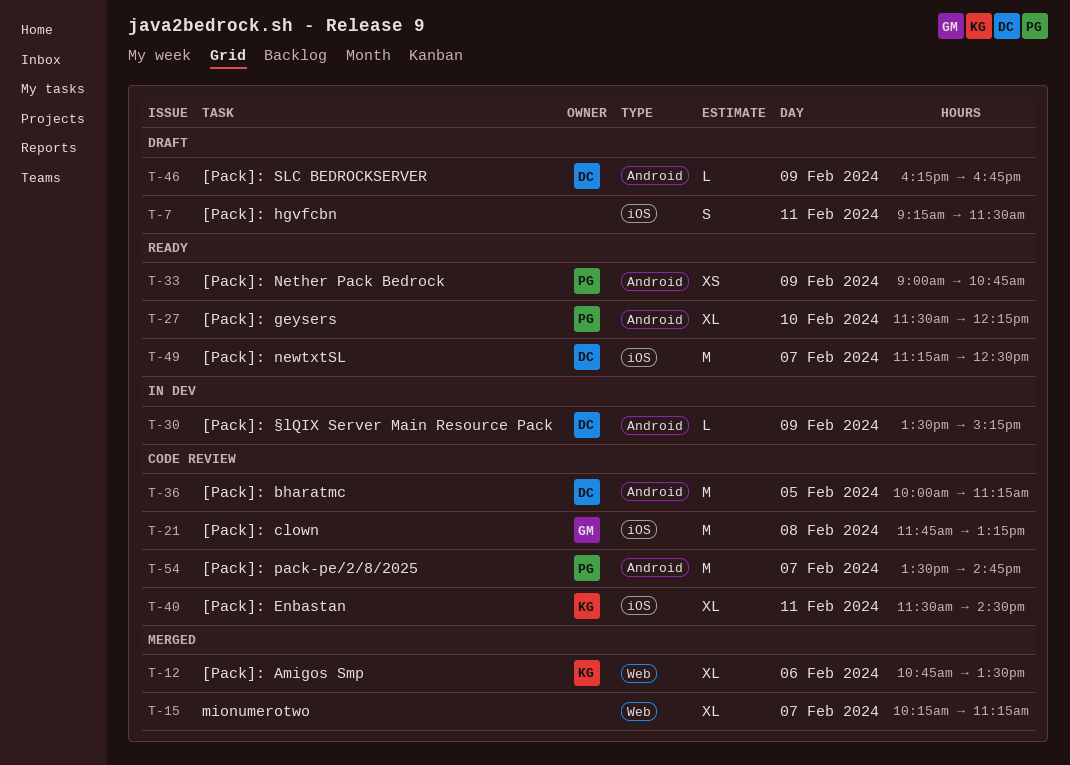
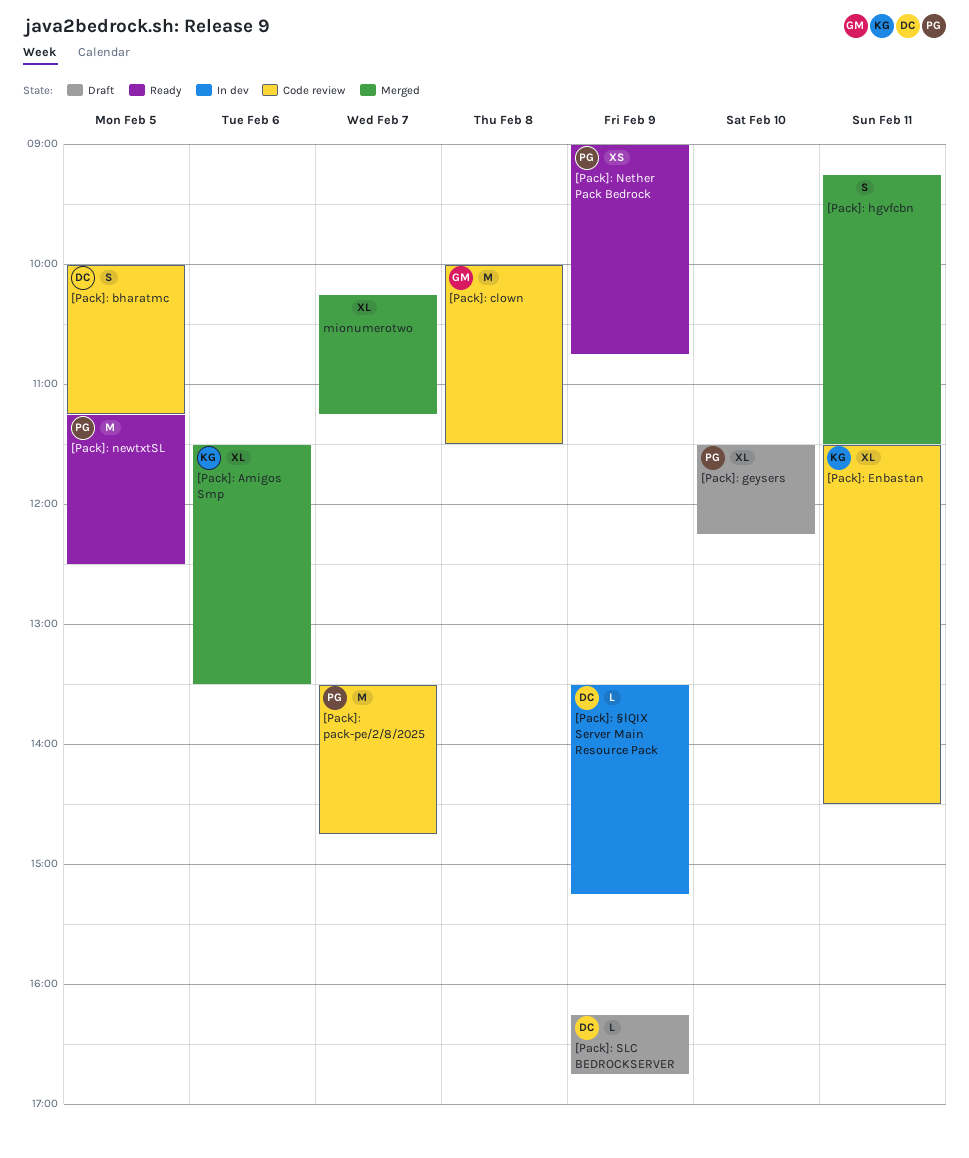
[Pack]: Amigos Smp, begins: 10:45 -> 11:30
[Pack]: bharatmc, estimate: M -> S
[Pack]: clown, begins: 11:45 -> 10:00
[Pack]: clown, ends: 13:15 -> 11:30
[Pack]: geysers, status: Ready -> Draft
[Pack]: hgvfcbn, status: Draft -> Merged
[Pack]: newtxtSL, owner: DC -> PG
[Pack]: newtxtSL, day: Feb 7 -> Feb 5

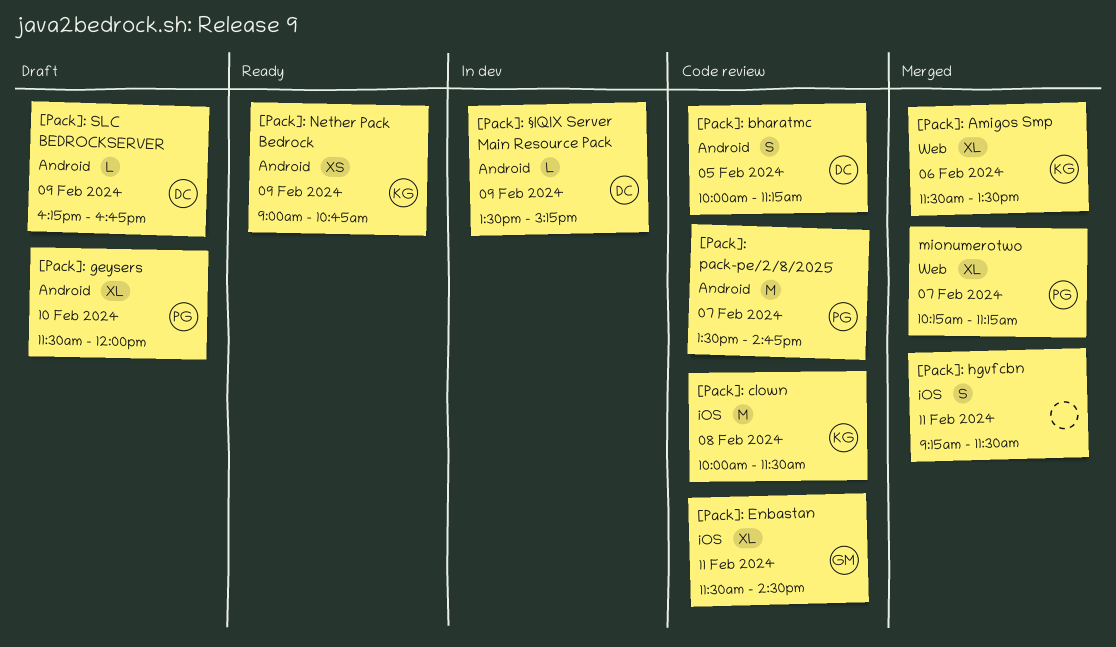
[Pack]: clown, owner: GM -> KG
[Pack]: Enbastan, owner: KG -> GM
[Pack]: geysers, ends: 12:15 -> 12:00
[Pack]: Nether Pack Bedrock, owner: PG -> KG
[Pack]: newtxtSL: present -> none
mionumerotwo, owner: none -> PG

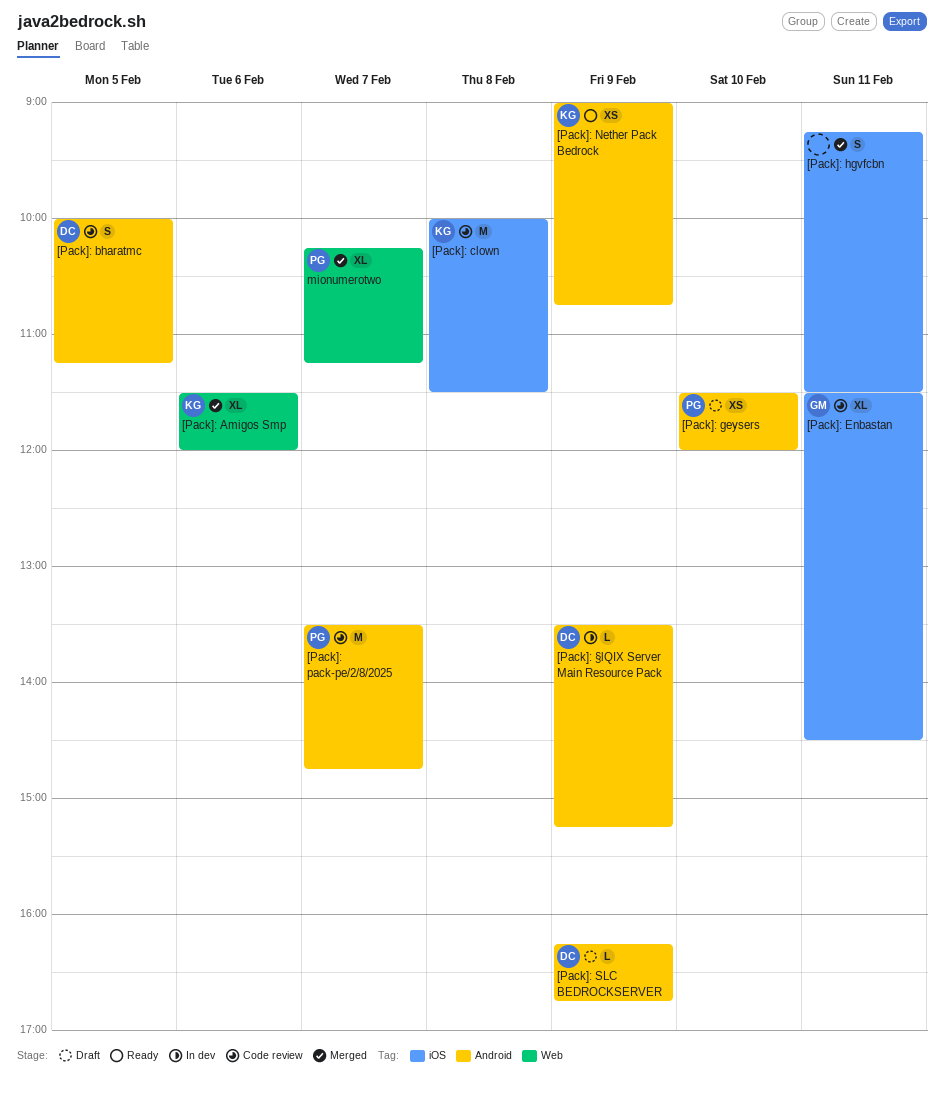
[Pack]: Amigos Smp, ends: 13:30 -> 12:00
[Pack]: geysers, estimate: XL -> XS

